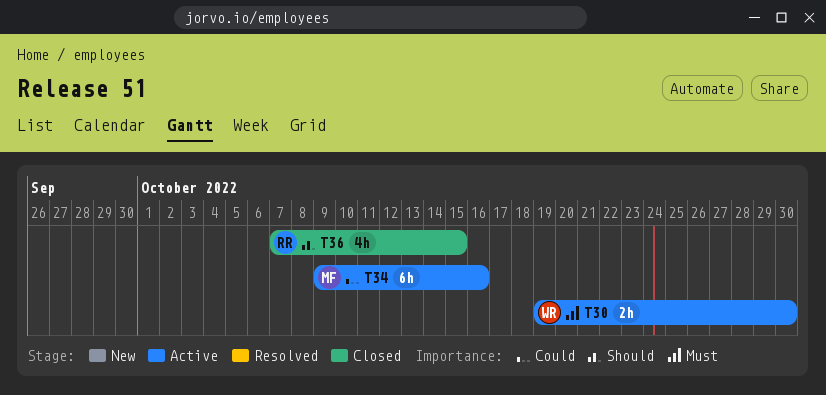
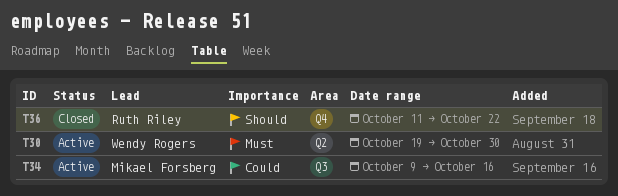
T36, start: Oct 7 -> Oct 11
T36, due: Oct 15 -> Oct 22

